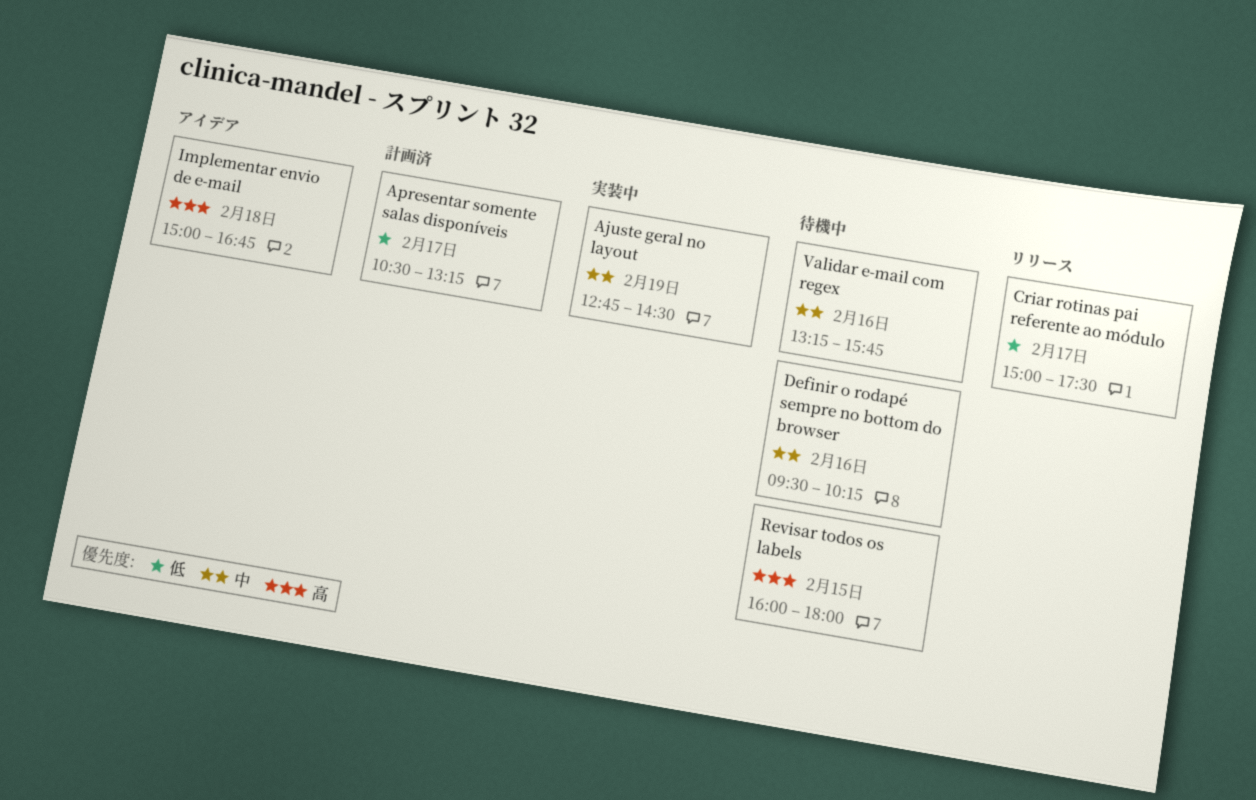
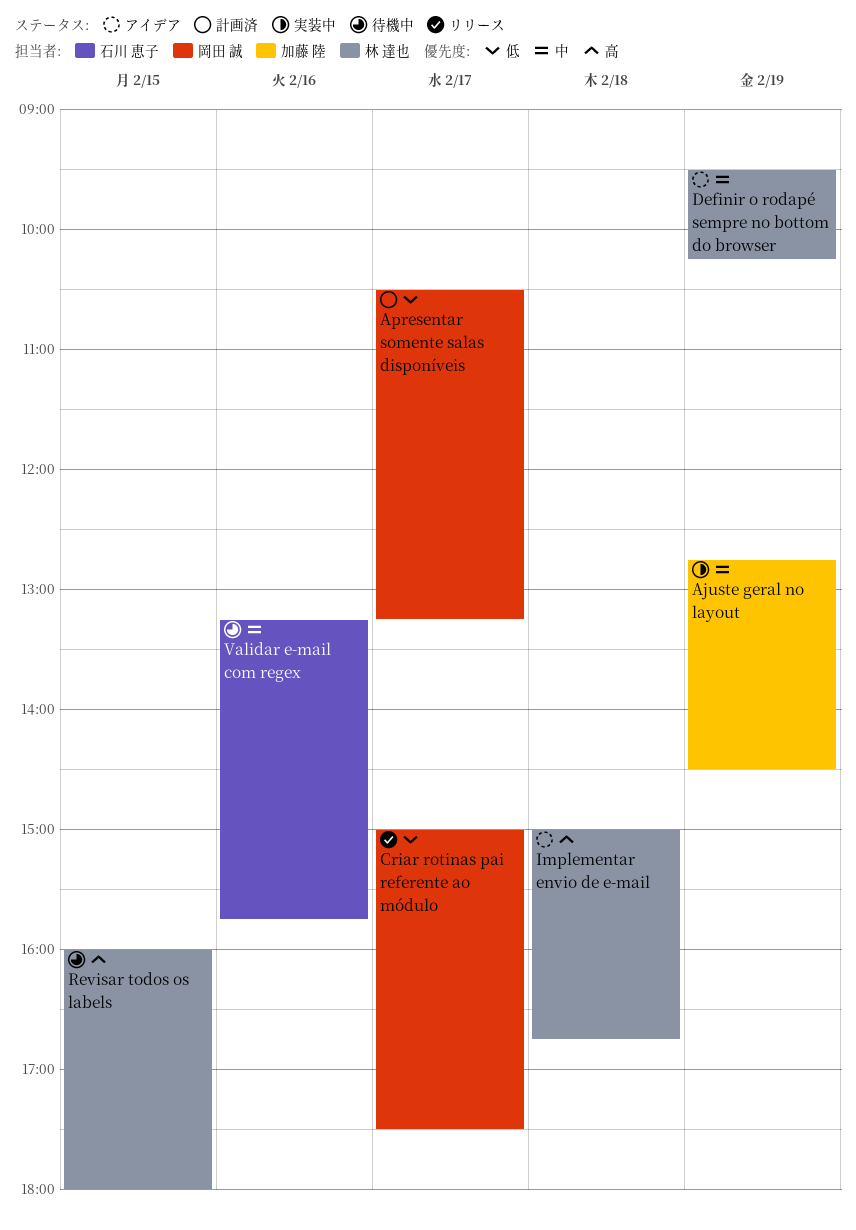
Definir o rodapé sempre no bottom do browser, status: 待機中 -> アイデア
Definir o rodapé sempre no bottom do browser, day: Feb 16 -> Feb 19

